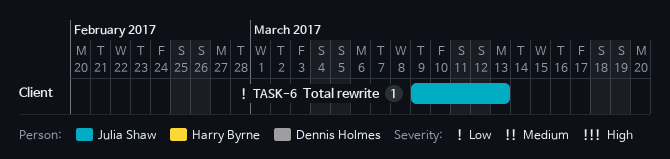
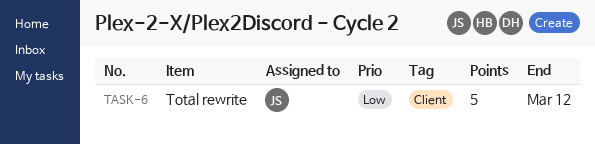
TASK-6, estimate: 1 -> 5
TASK-6, due: Mar 13 -> Mar 12

